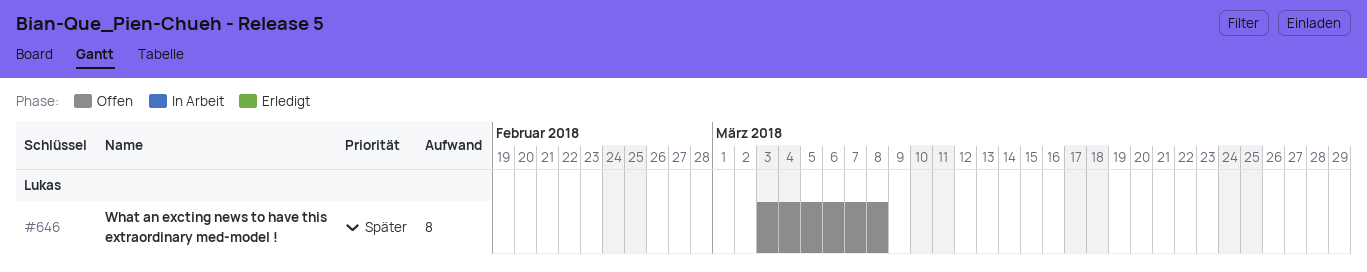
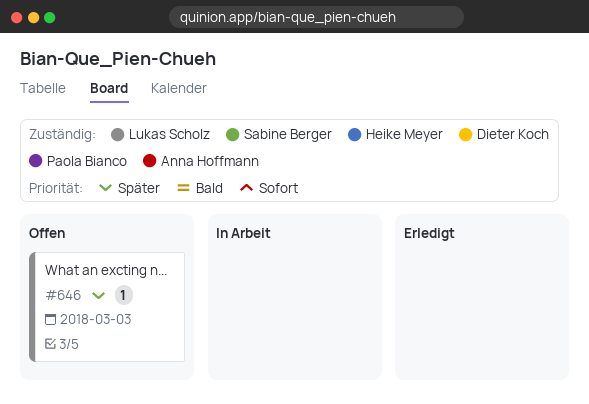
#646, estimate: 8 -> 1
#646, due: Mar 8 -> Mar 3

